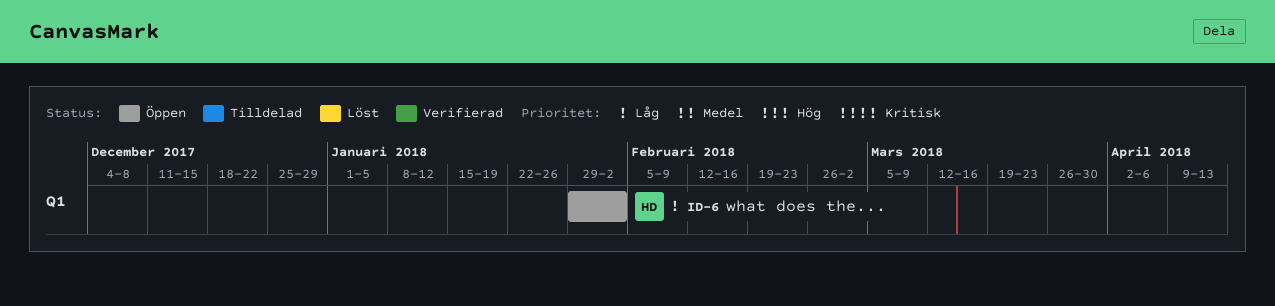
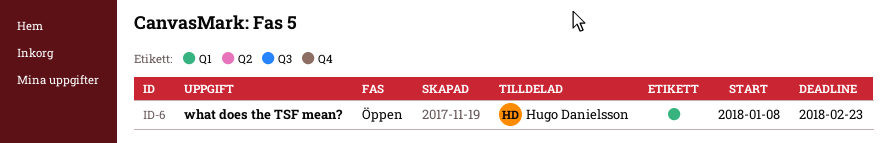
ID-6, start: Jan 29 -> Jan 8
ID-6, due: Feb 2 -> Feb 23

